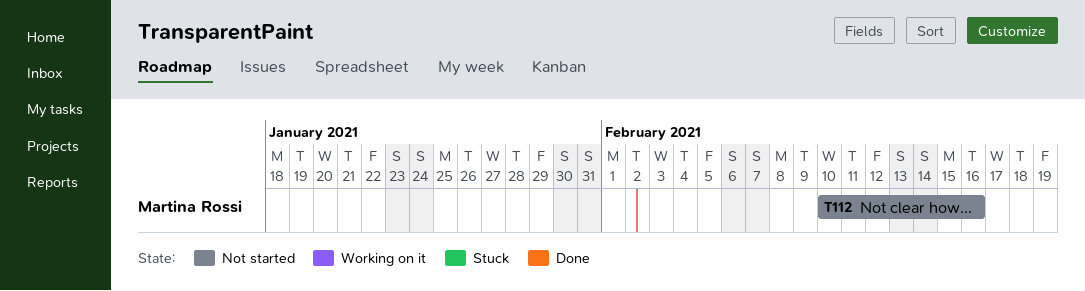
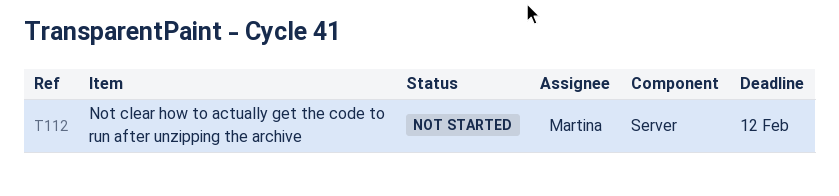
T112, due: Feb 16 -> Feb 12

